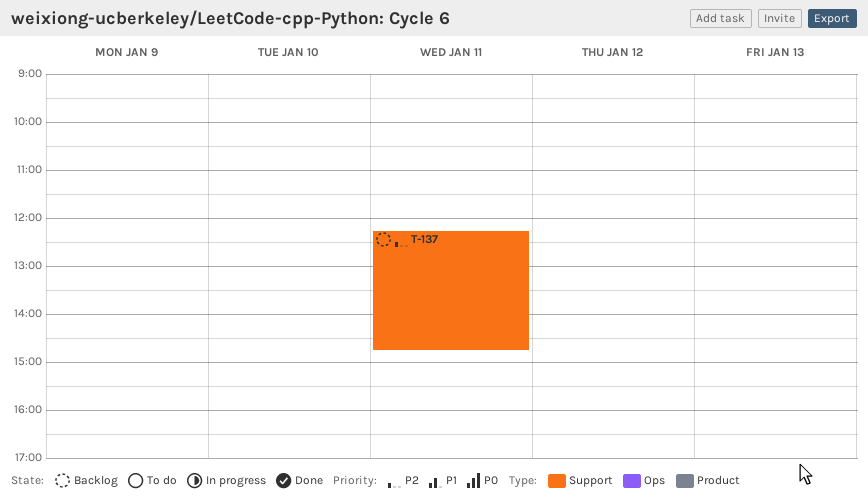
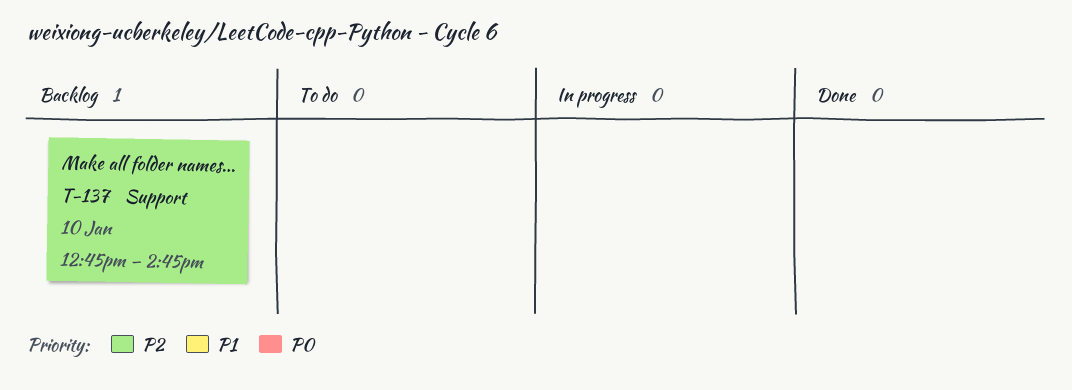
T-137, day: Jan 11 -> Jan 10
T-137, begins: 12:15 -> 12:45

